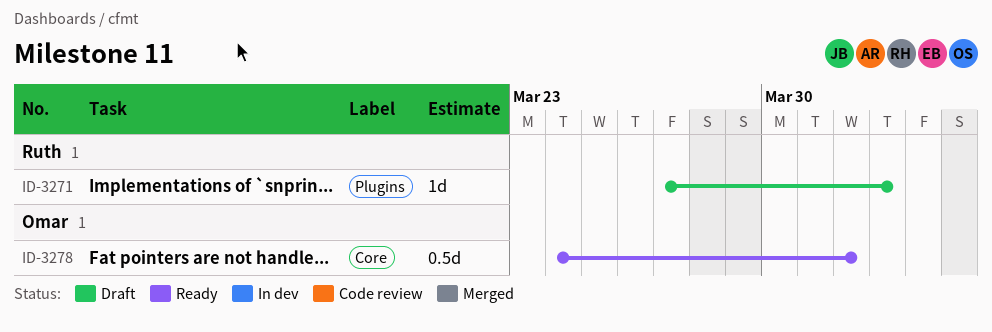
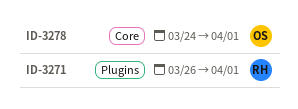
ID-3271, start: Mar 27 -> Mar 26
ID-3271, due: Apr 2 -> Apr 1

